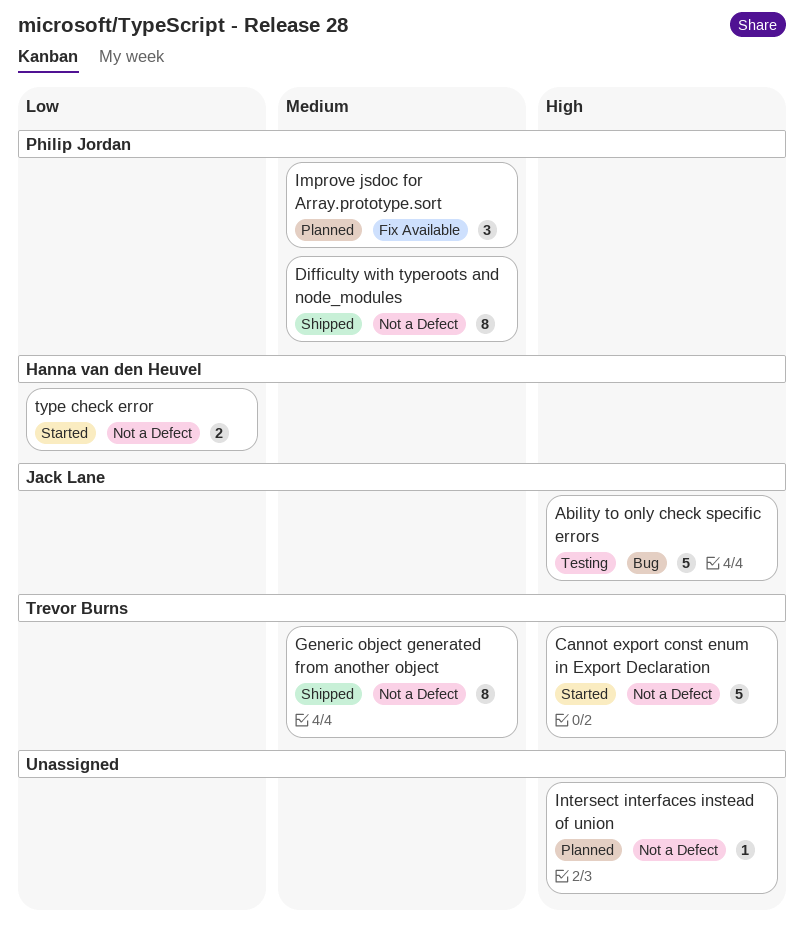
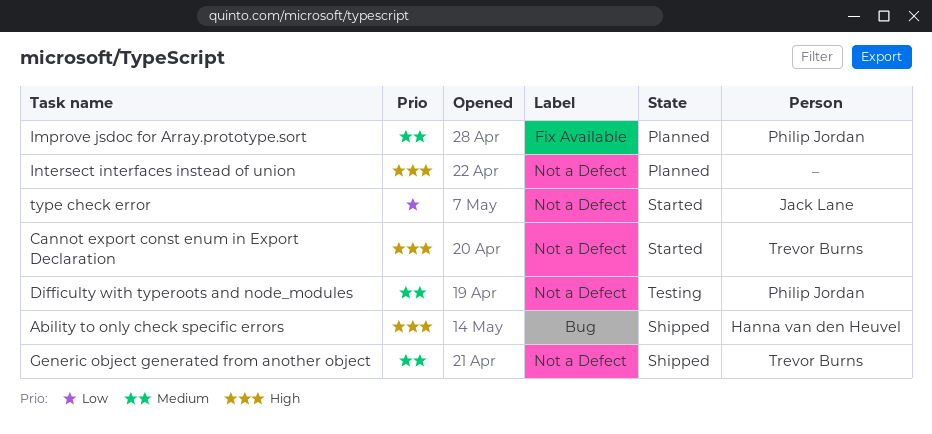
Ability to only check specific errors, status: Testing -> Shipped
Ability to only check specific errors, owner: Jack Lane -> Hanna van den Heuvel
Difficulty with typeroots and node_modules, status: Shipped -> Testing
type check error, owner: Hanna van den Heuvel -> Jack Lane

